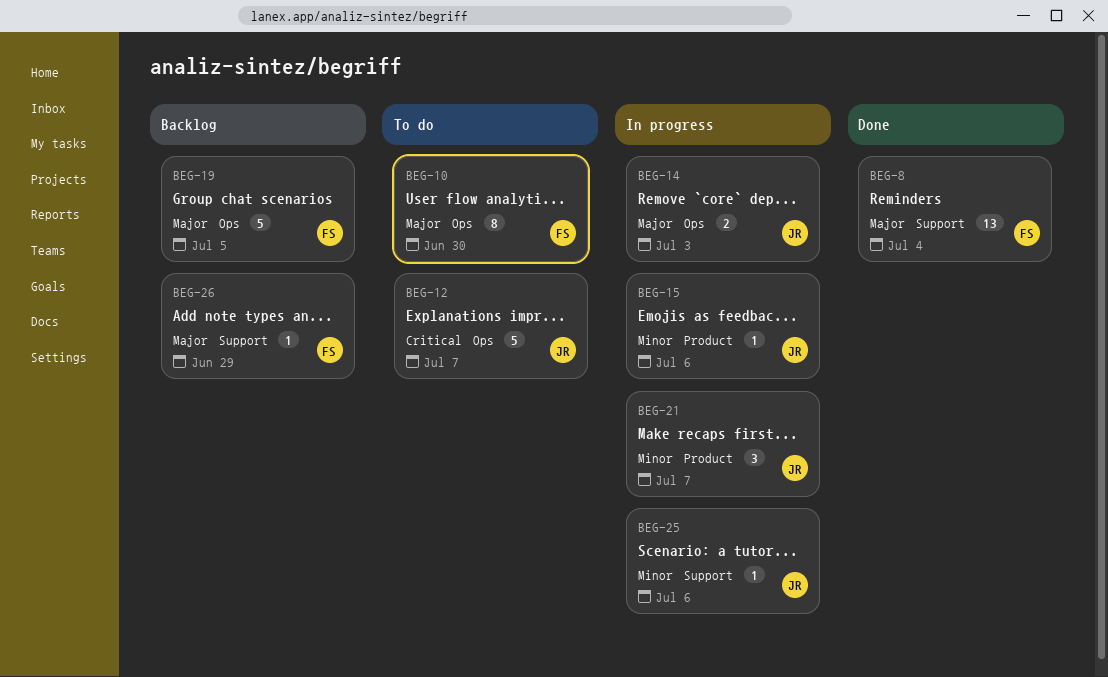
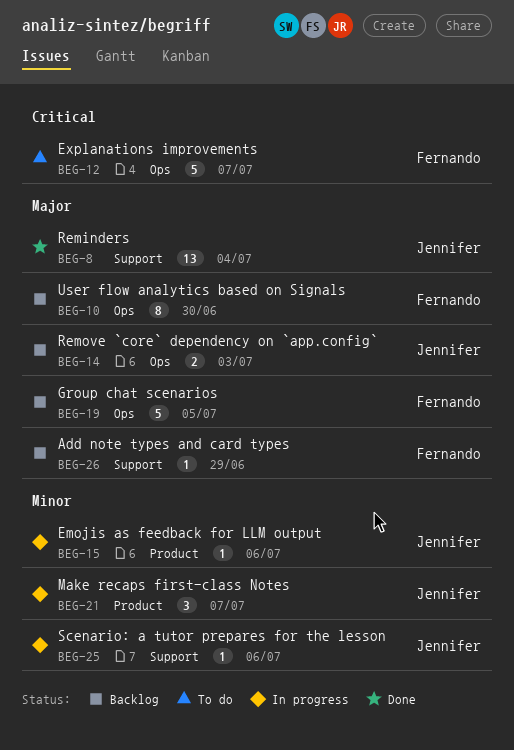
BEG-8, owner: Fernando -> Jennifer
BEG-10, status: To do -> Backlog
BEG-12, owner: Jennifer -> Fernando
BEG-14, status: In progress -> Backlog

